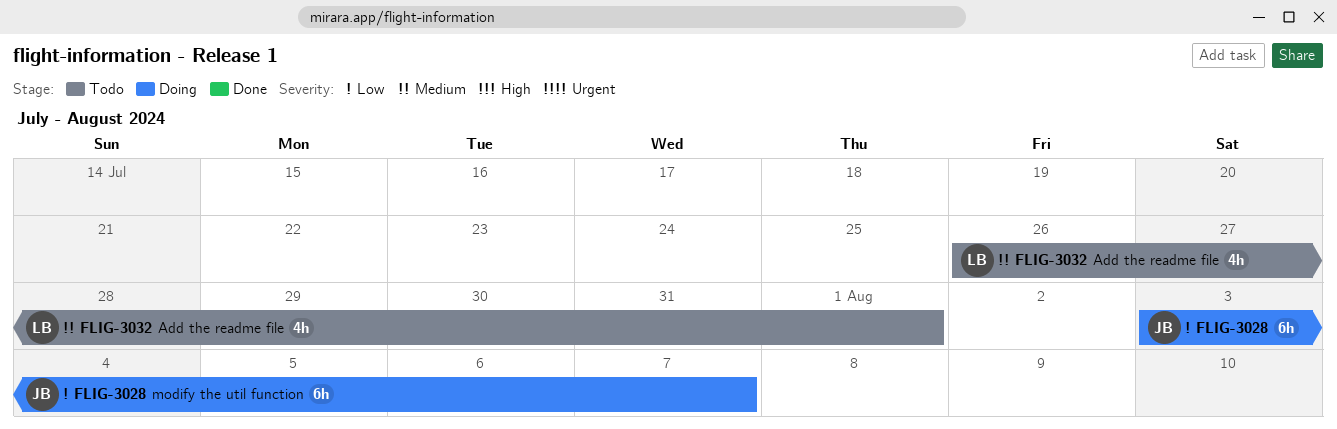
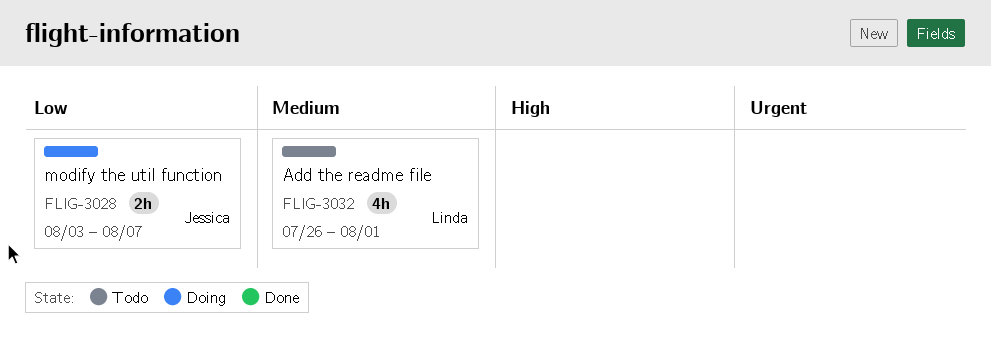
FLIG-3028, estimate: 6h -> 2h

